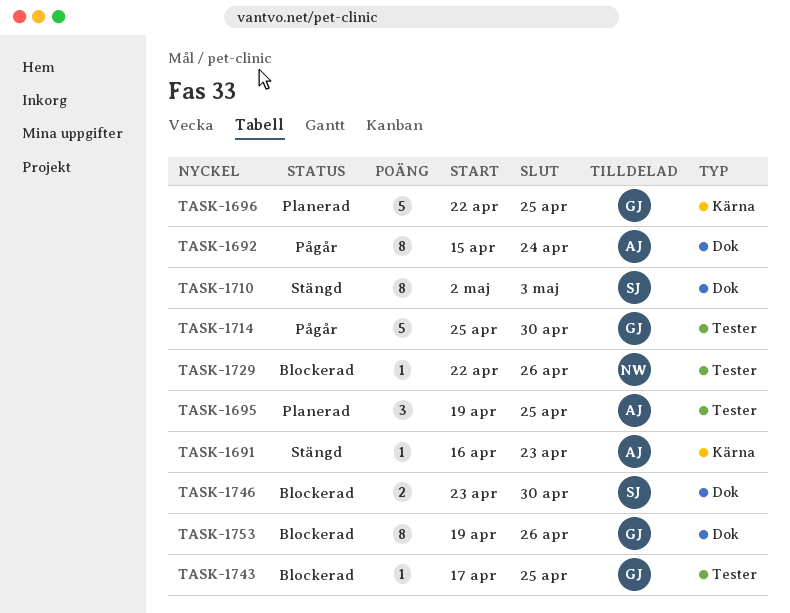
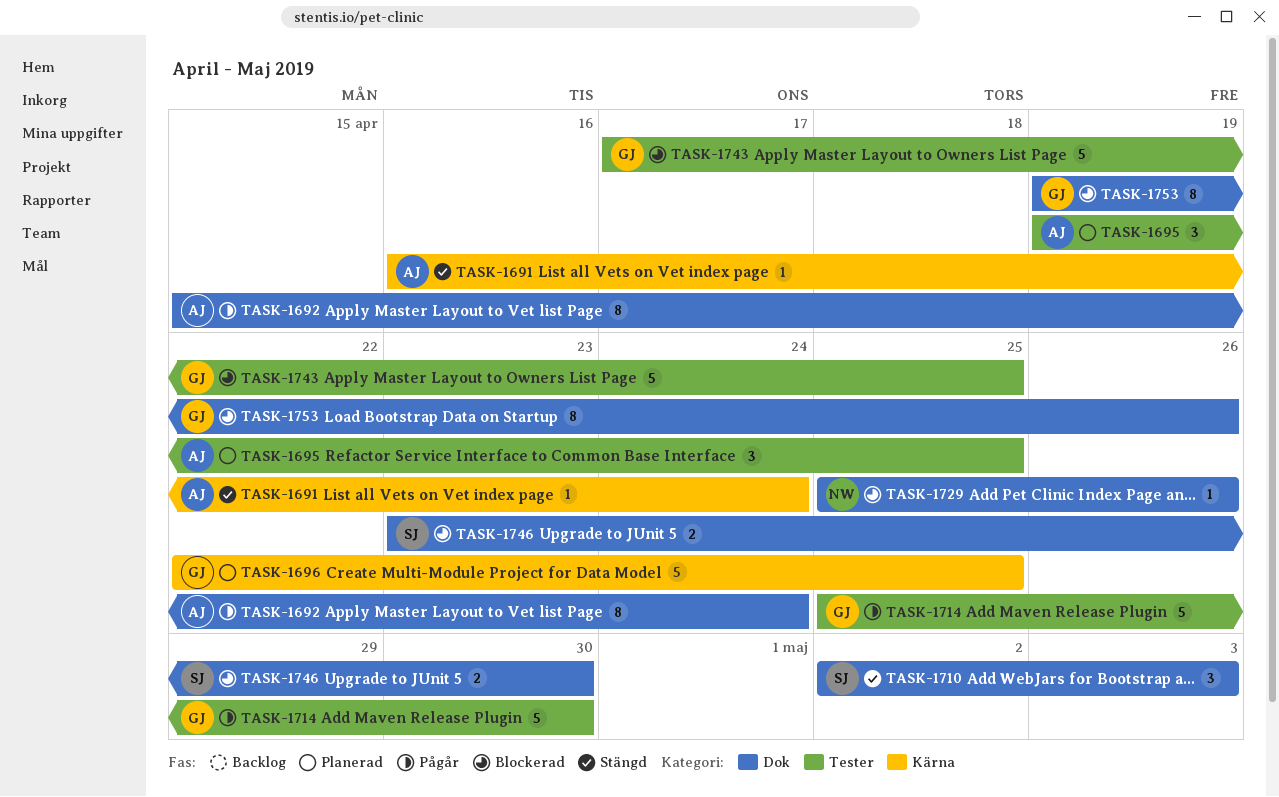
TASK-1691, due: Apr 23 -> Apr 24
TASK-1710, estimate: 8 -> 3
TASK-1729, label: Tester -> Dok
TASK-1729, start: Apr 22 -> Apr 25
TASK-1743, estimate: 1 -> 5

